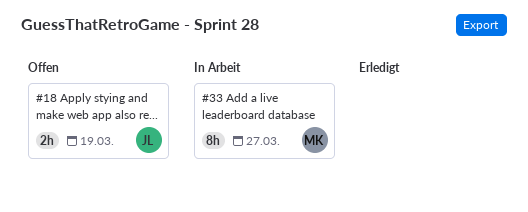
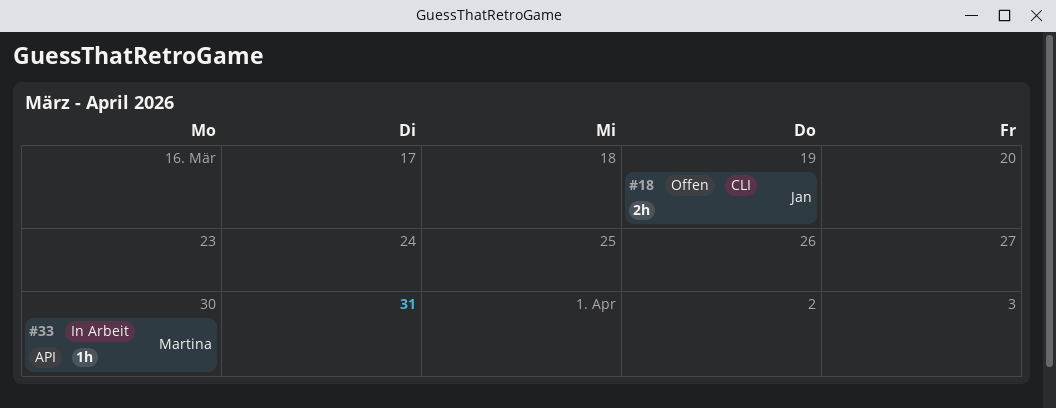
#33, estimate: 8h -> 1h
#33, due: Mar 27 -> Mar 30

